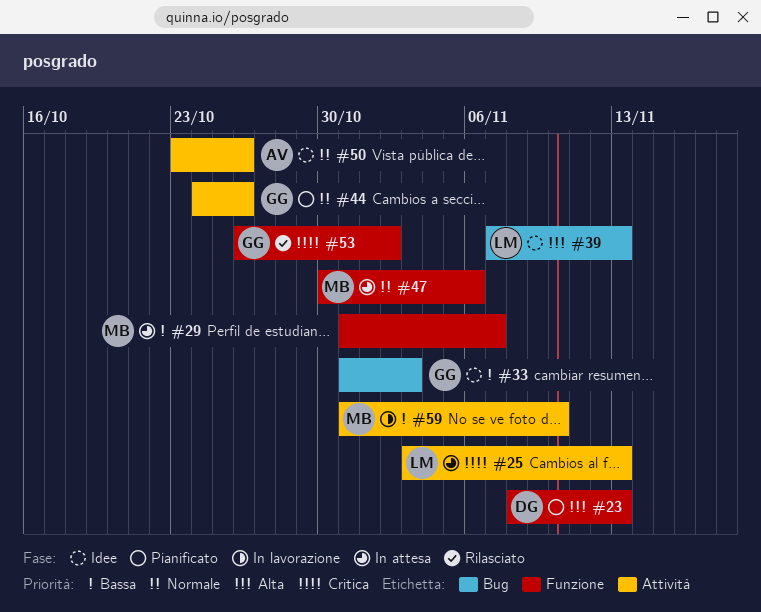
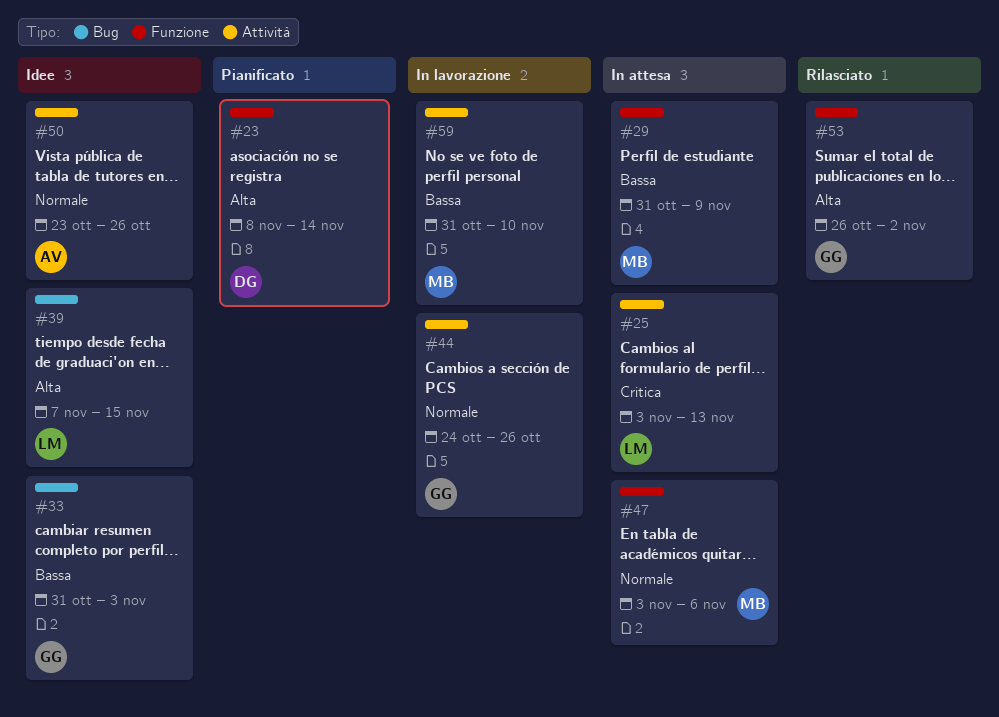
#23, due: Nov 13 -> Nov 14
#29, due: Nov 7 -> Nov 9
#39, due: Nov 13 -> Nov 15
#44, status: Pianificato -> In lavorazione
#47, start: Oct 30 -> Nov 3
#53, priority: Critica -> Alta

